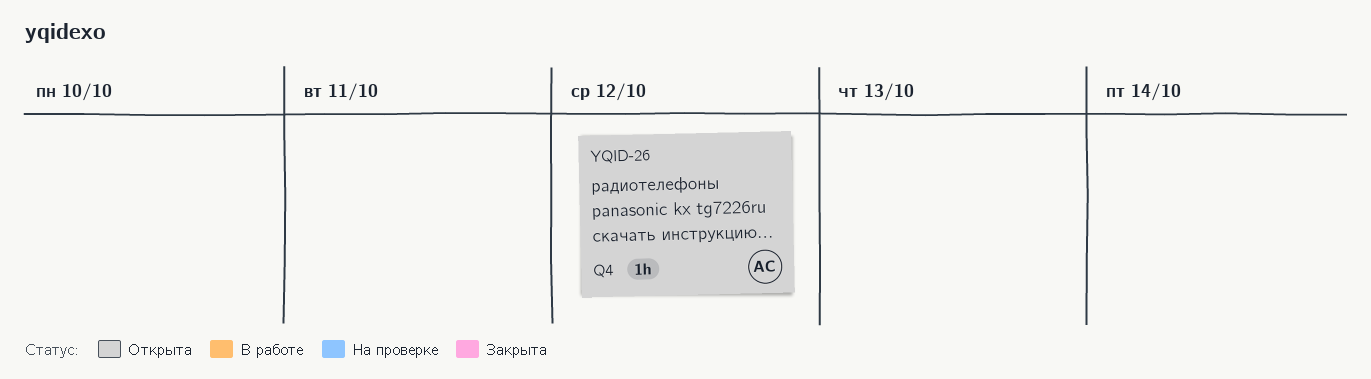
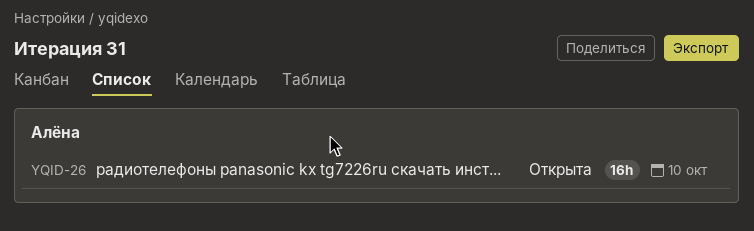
YQID-26, estimate: 1h -> 16h
YQID-26, due: Oct 12 -> Oct 10

